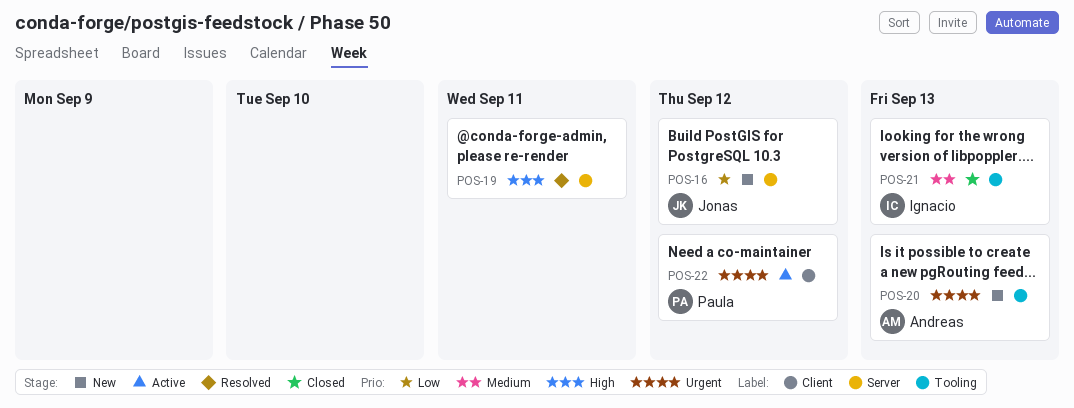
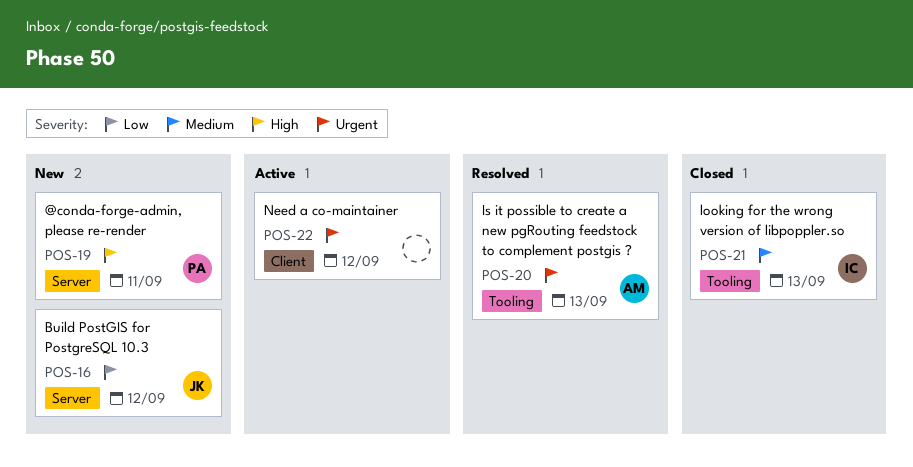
POS-19, status: Resolved -> New
POS-19, owner: none -> Paula
POS-20, status: New -> Resolved
POS-22, owner: Paula -> none

